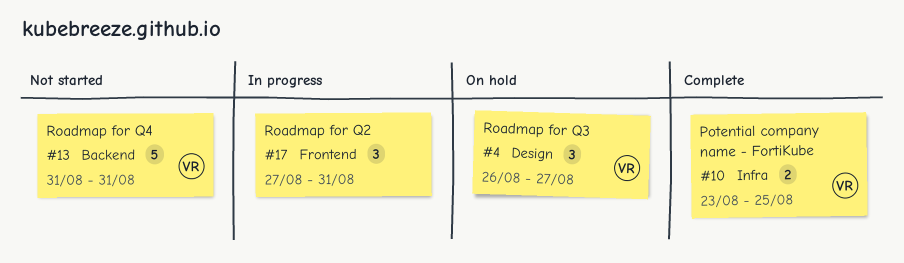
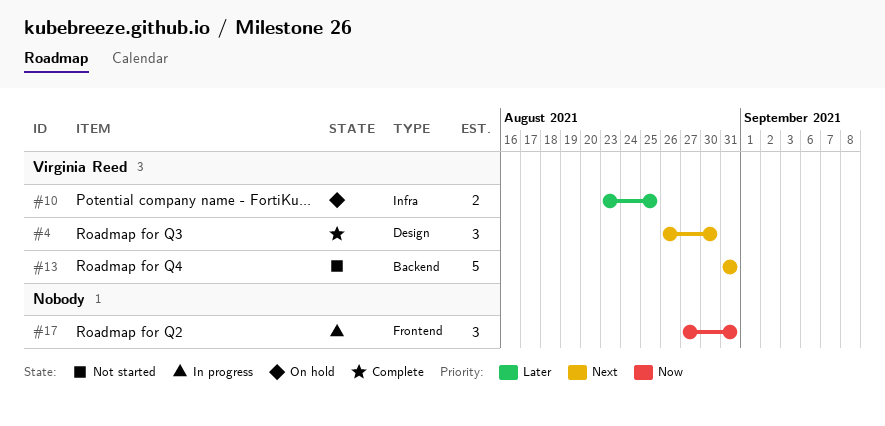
#4, status: On hold -> Complete
#4, due: Aug 27 -> Aug 30
#10, status: Complete -> On hold

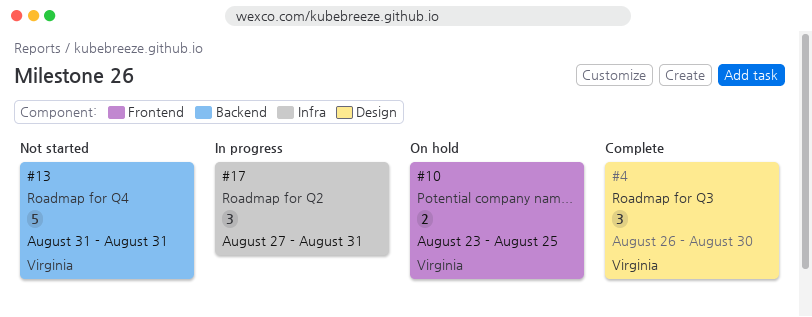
#10, label: Infra -> Frontend
#17, label: Frontend -> Infra

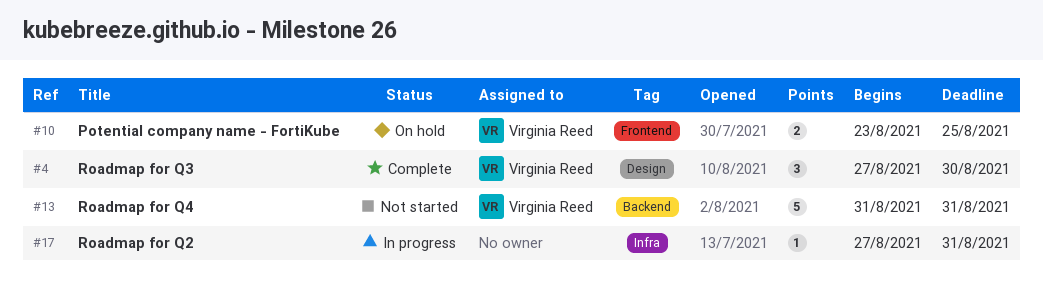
#4, start: Aug 26 -> Aug 27
#17, estimate: 3 -> 1

